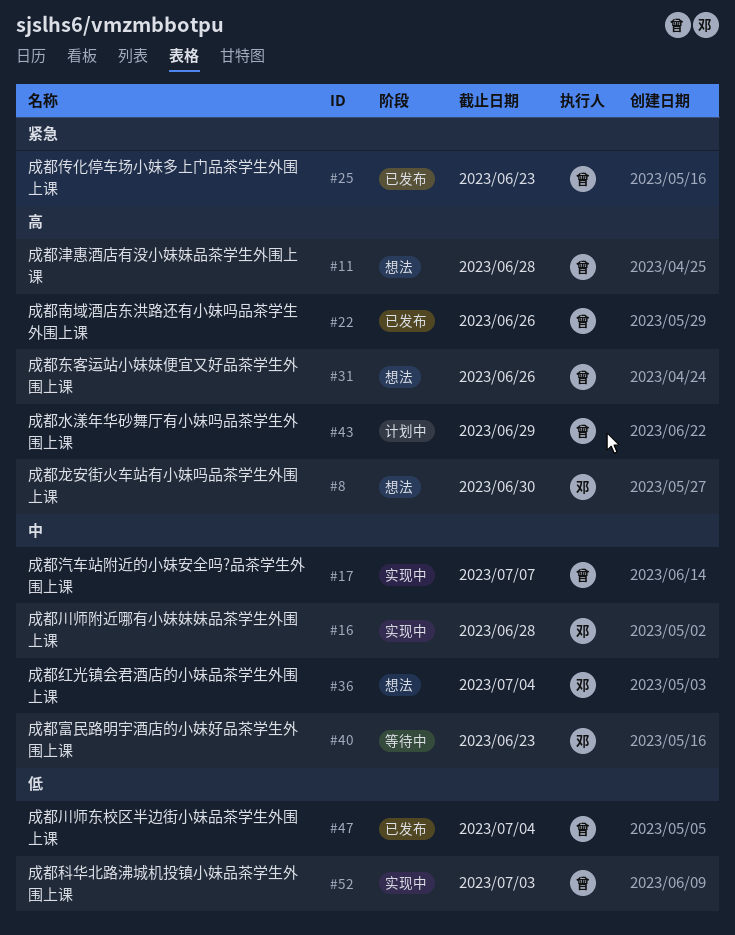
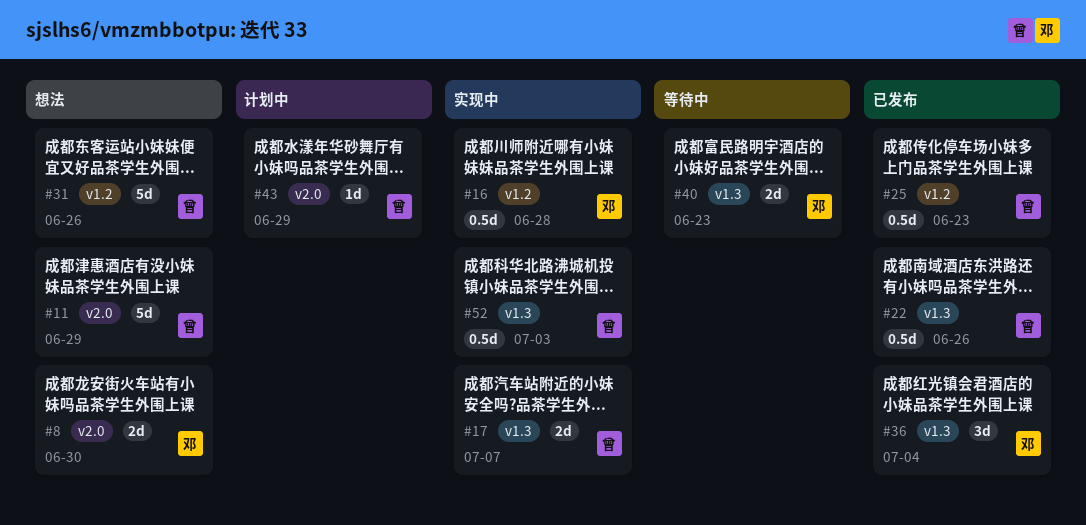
#11, due: Jun 28 -> Jun 29
#36, status: 想法 -> 已发布
#47: present -> none

